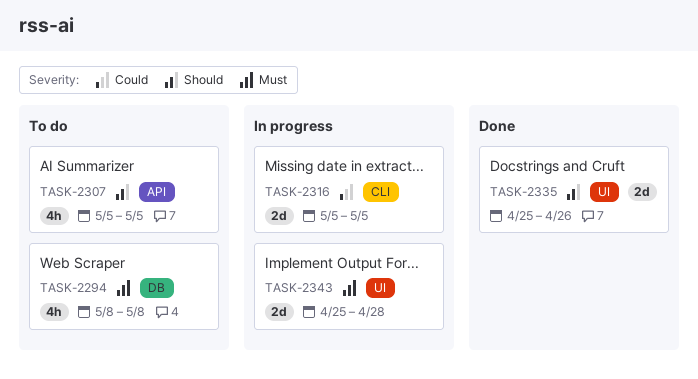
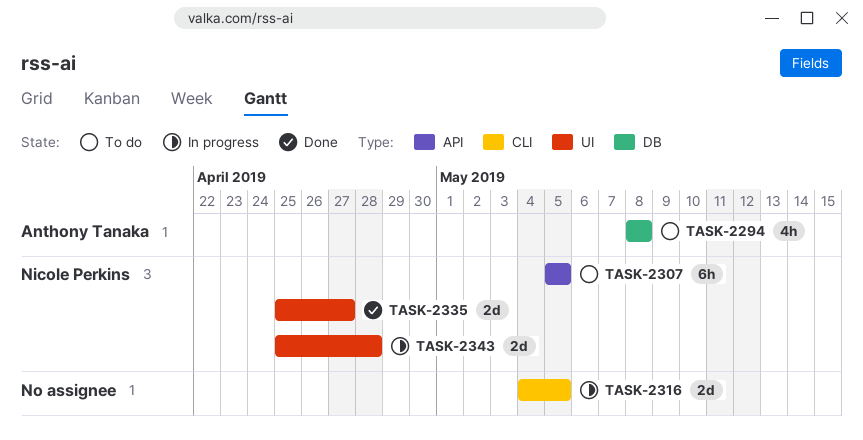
TASK-2307, estimate: 4h -> 6h
TASK-2316, start: May 5 -> May 4
TASK-2335, due: Apr 26 -> Apr 27

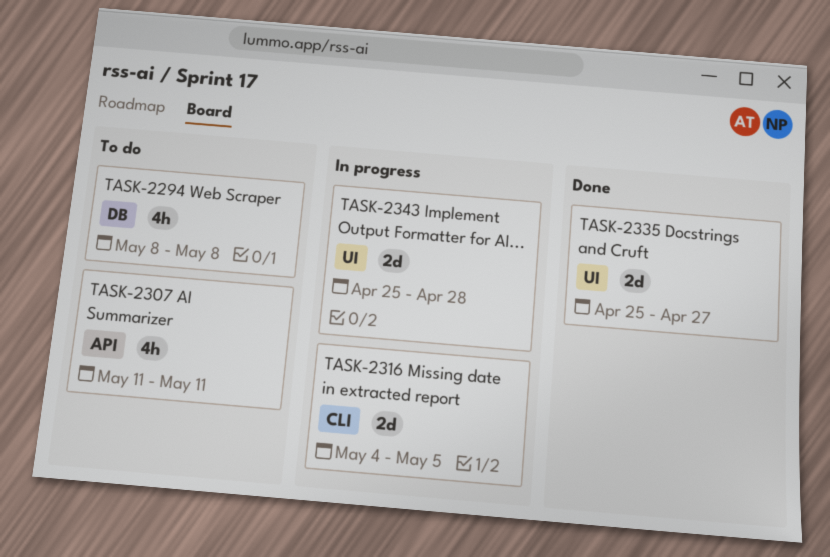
TASK-2307, estimate: 6h -> 4h
TASK-2307, start: May 5 -> May 11
TASK-2307, due: May 5 -> May 11

